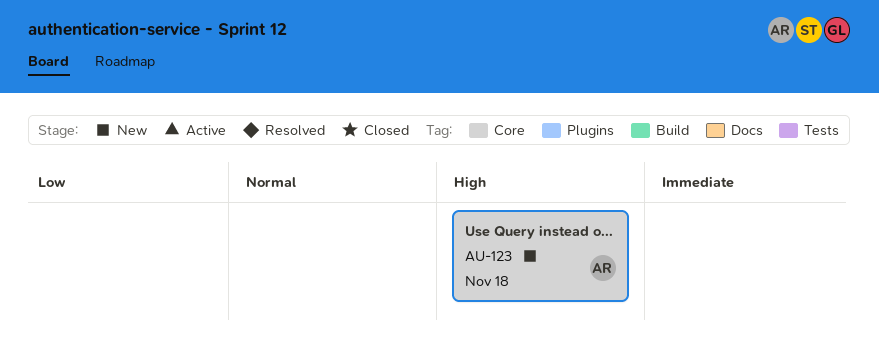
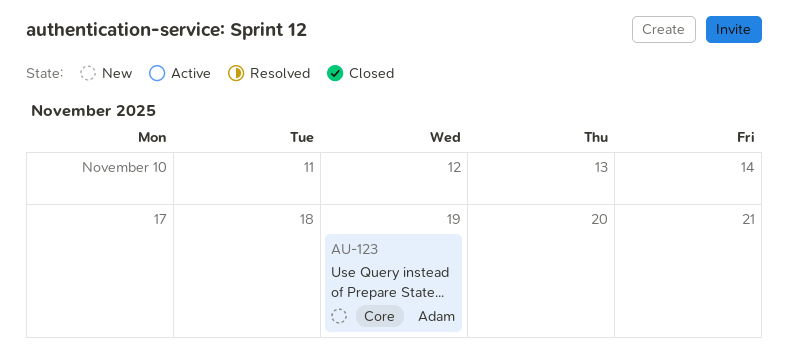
AU-123, due: Nov 18 -> Nov 19

